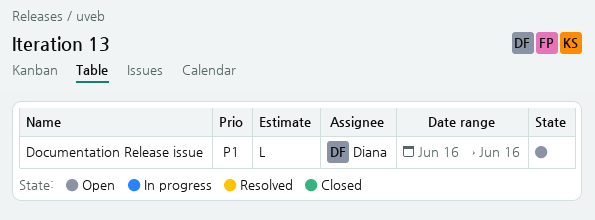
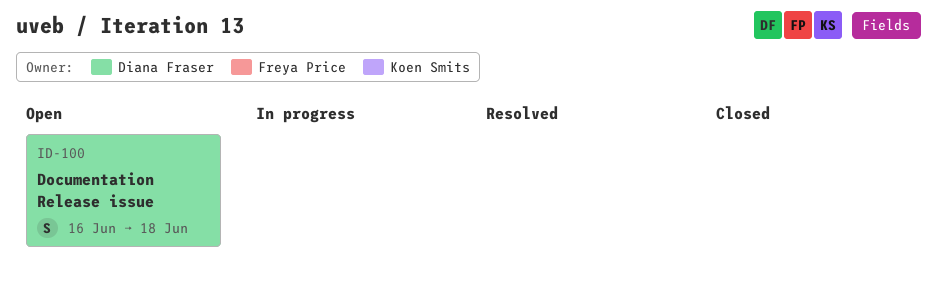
Documentation Release issue, estimate: L -> S
Documentation Release issue, due: Jun 16 -> Jun 18

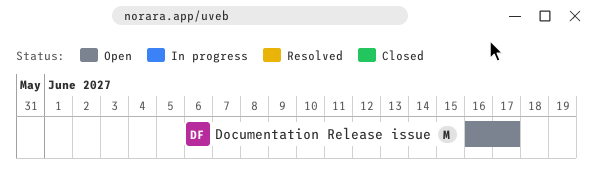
Documentation Release issue, estimate: S -> M
Documentation Release issue, due: Jun 18 -> Jun 17

